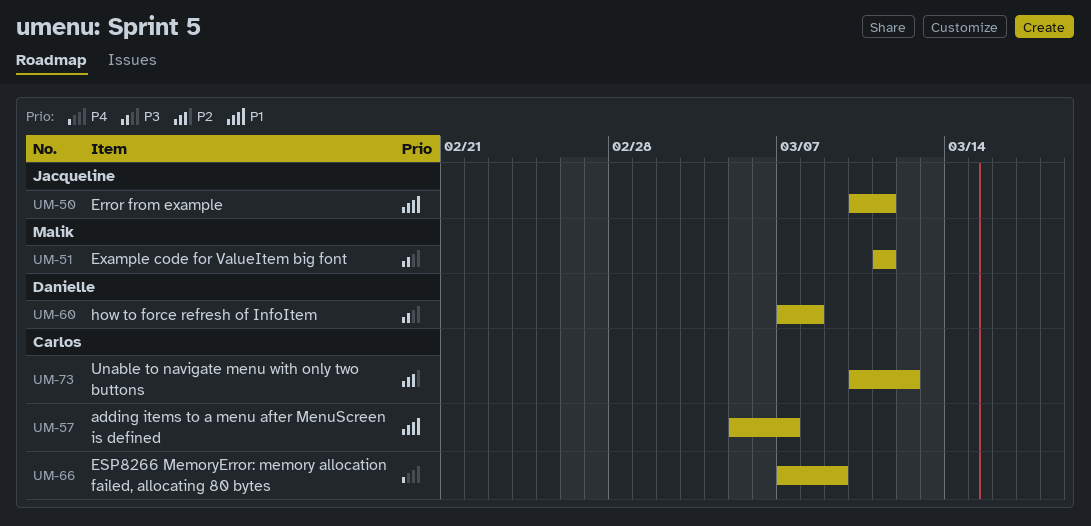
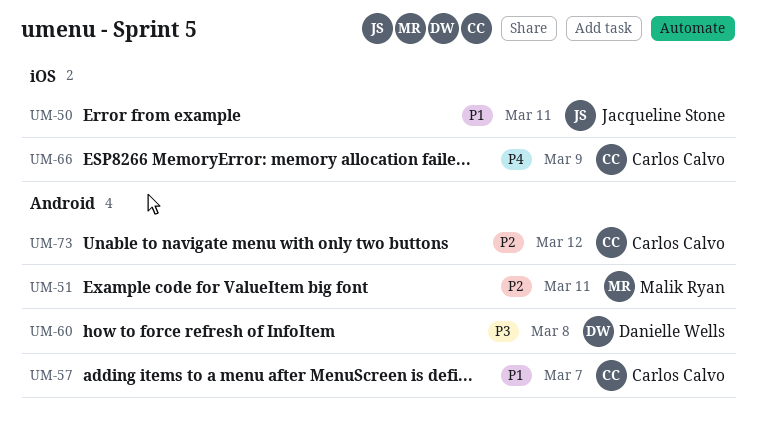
UM-51, priority: P3 -> P2

